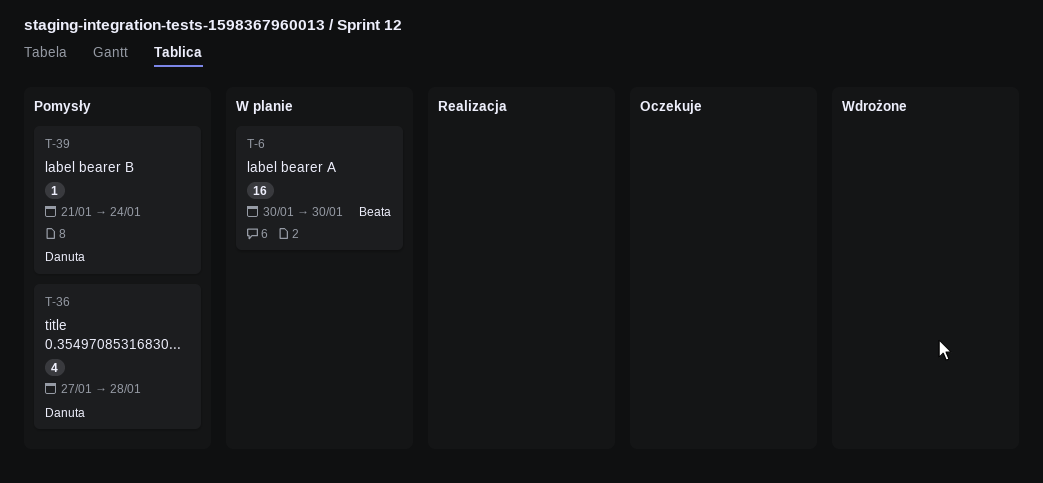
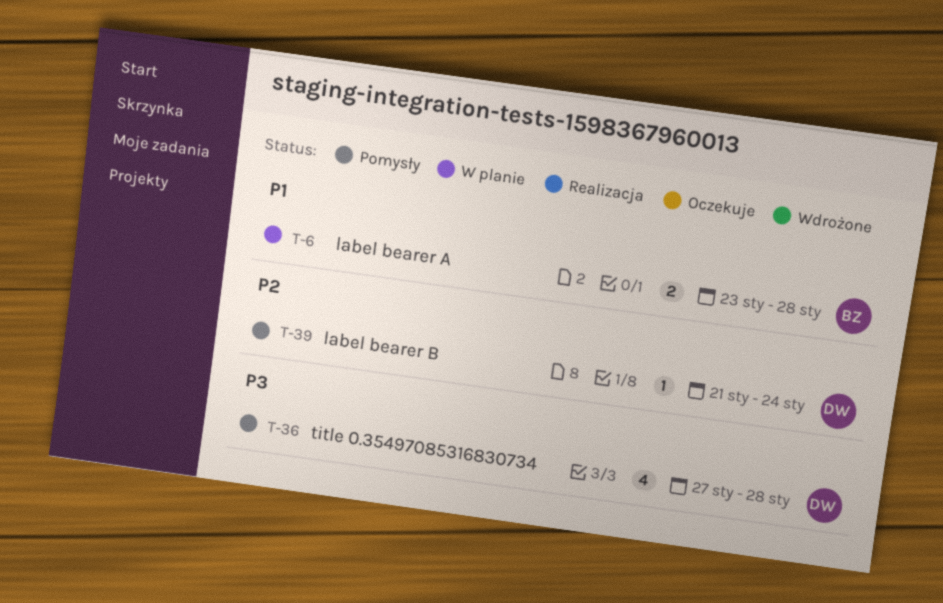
T-6, estimate: 16 -> 2
T-6, start: Jan 30 -> Jan 23
T-6, due: Jan 30 -> Jan 28

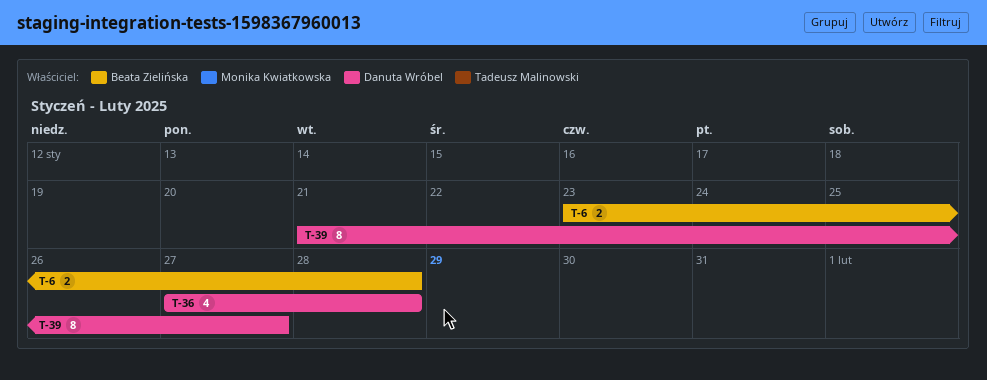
T-39, estimate: 1 -> 8
T-39, due: Jan 24 -> Jan 27

